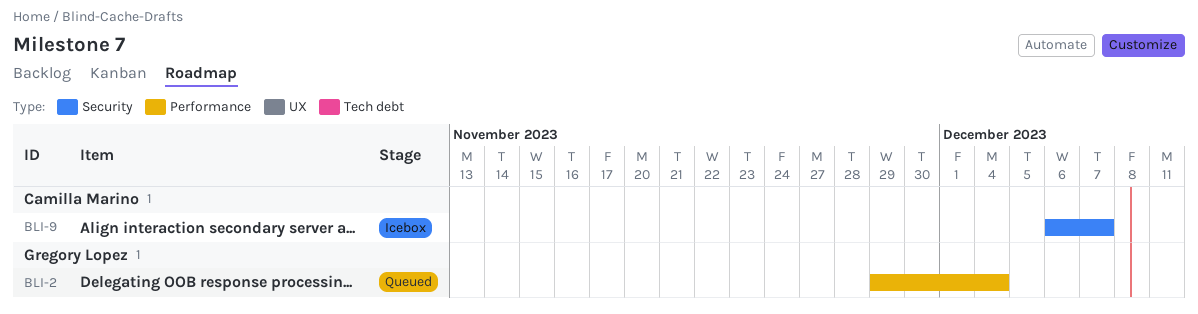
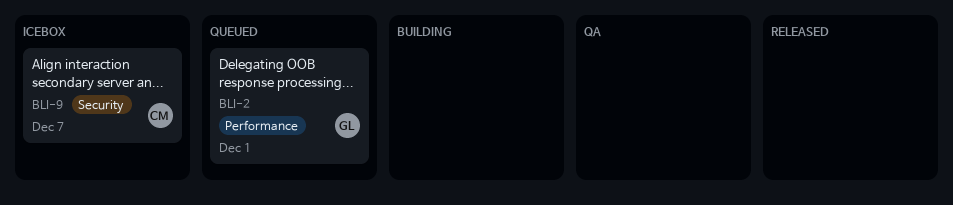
BLI-2, due: Dec 4 -> Dec 1

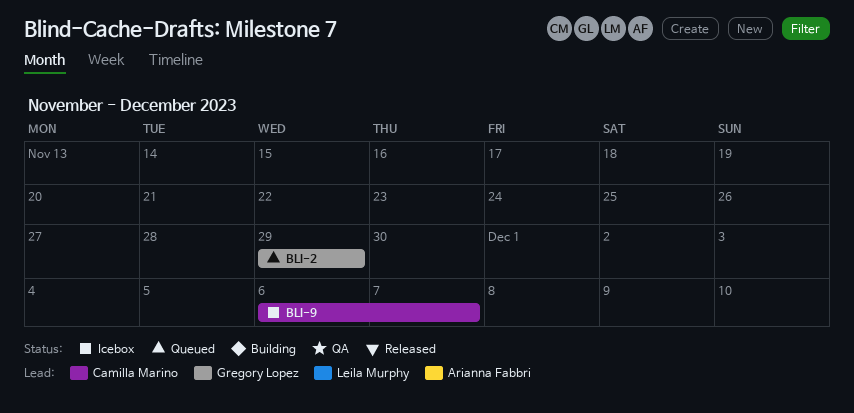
BLI-2, due: Dec 1 -> Nov 29

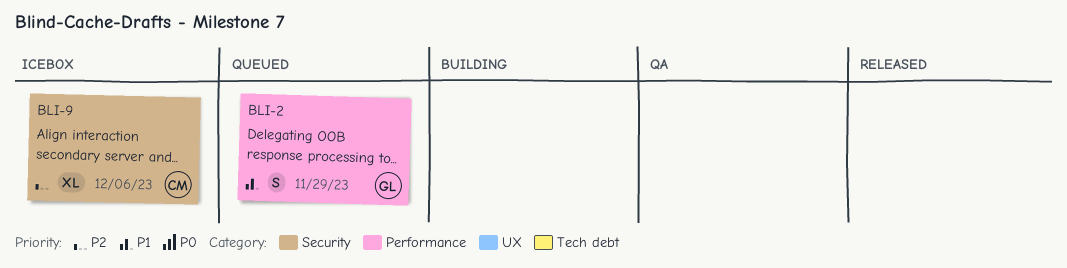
BLI-9, due: Dec 7 -> Dec 6

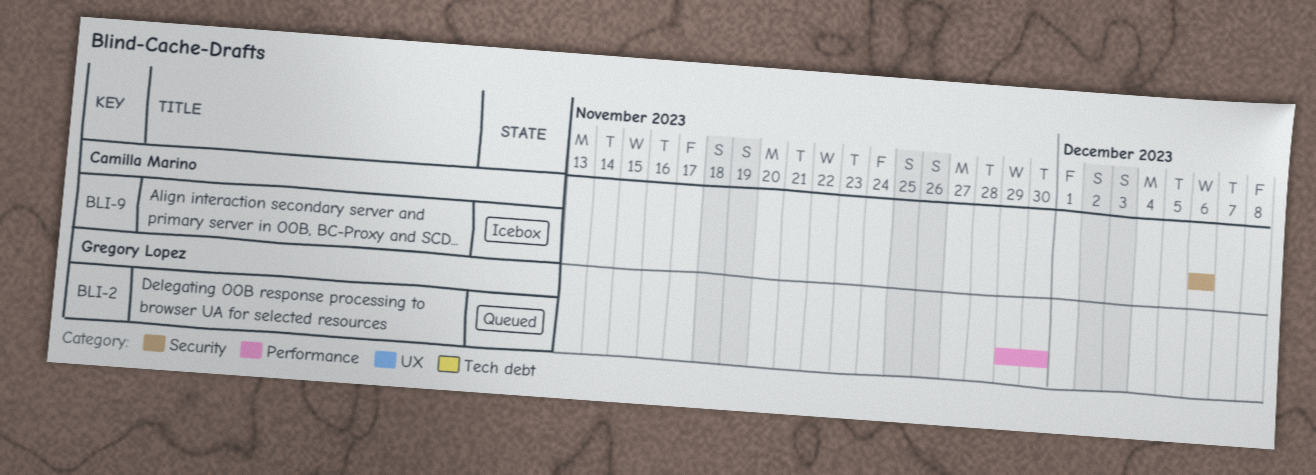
BLI-2, due: Nov 29 -> Nov 30

